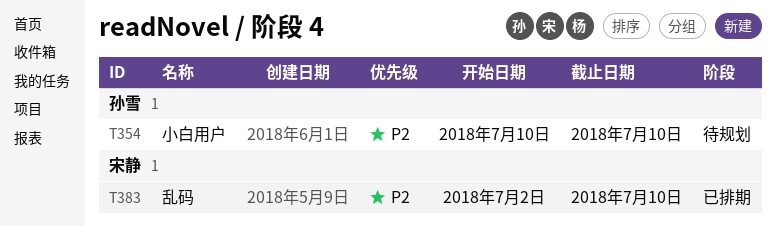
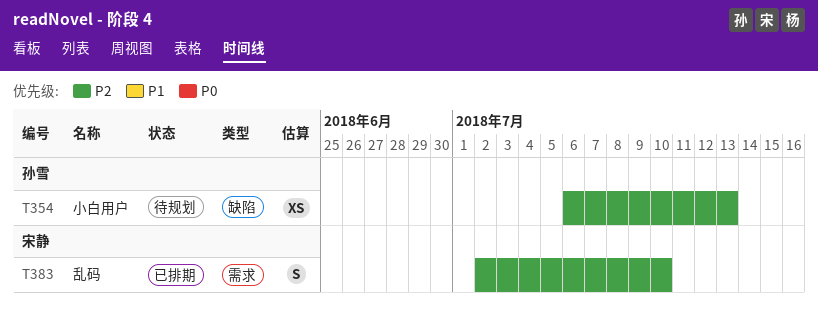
T354, start: Jul 10 -> Jul 6
T354, due: Jul 10 -> Jul 13

